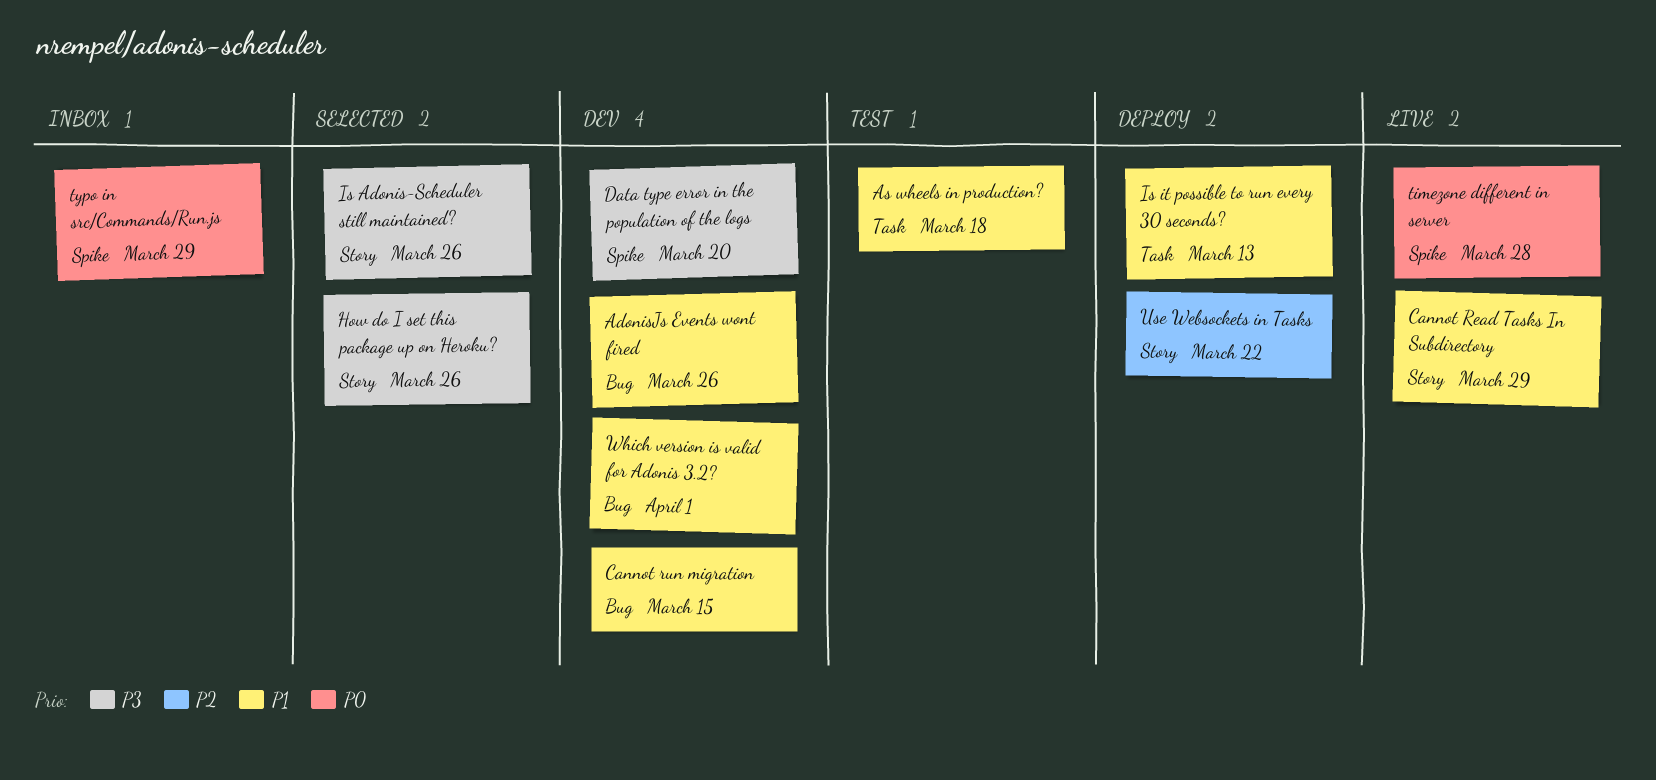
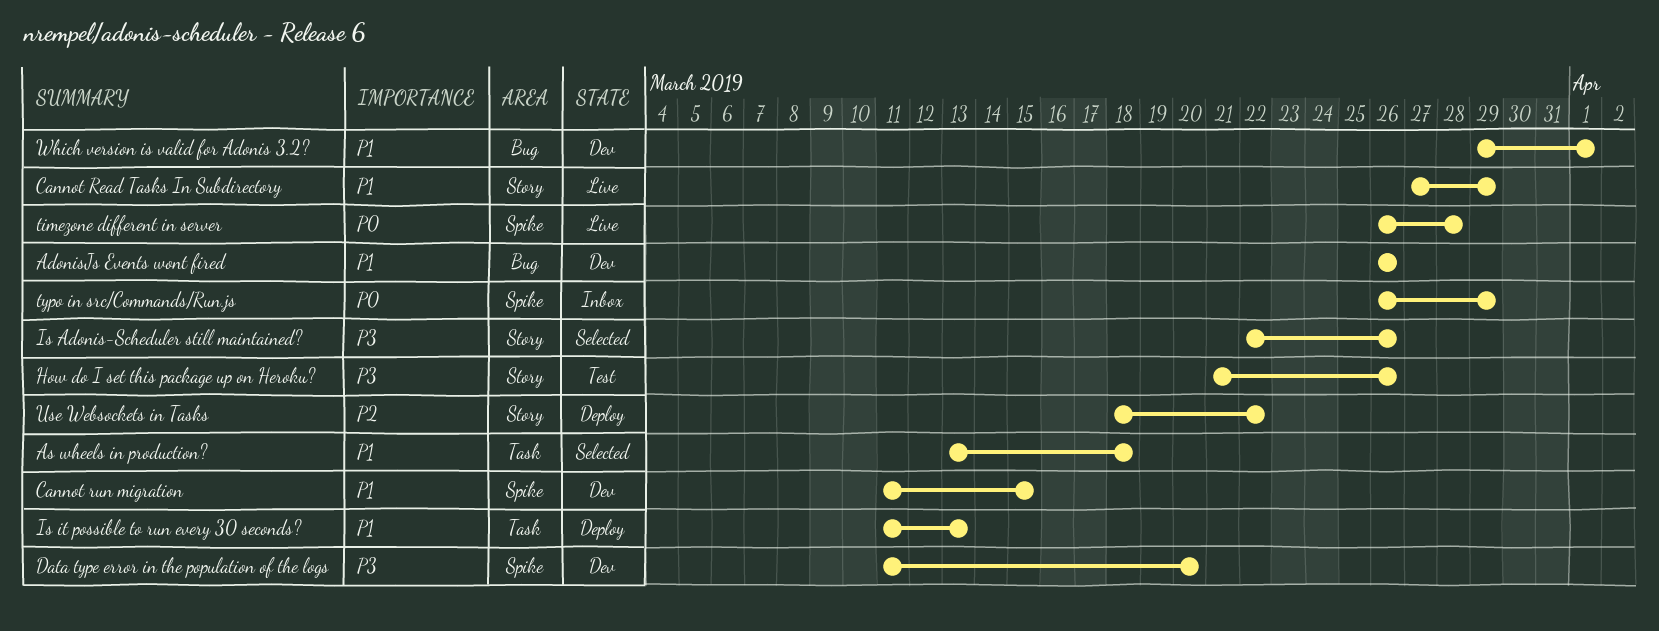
As wheels in production?, status: Test -> Selected
Cannot run migration, label: Bug -> Spike
How do I set this package up on Heroku?, status: Selected -> Test

